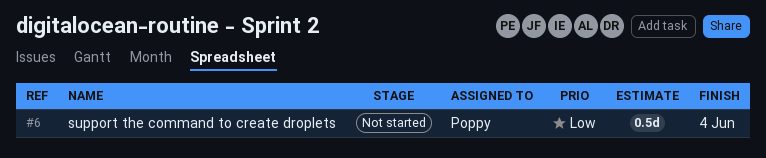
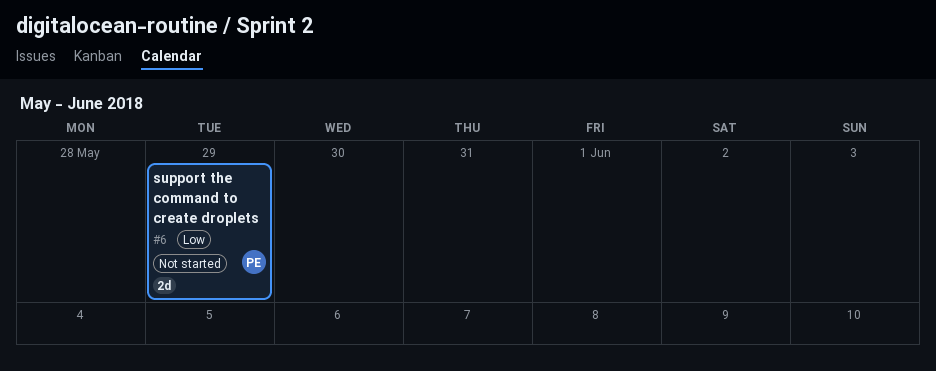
#6, estimate: 0.5d -> 2d
#6, due: Jun 4 -> May 29

